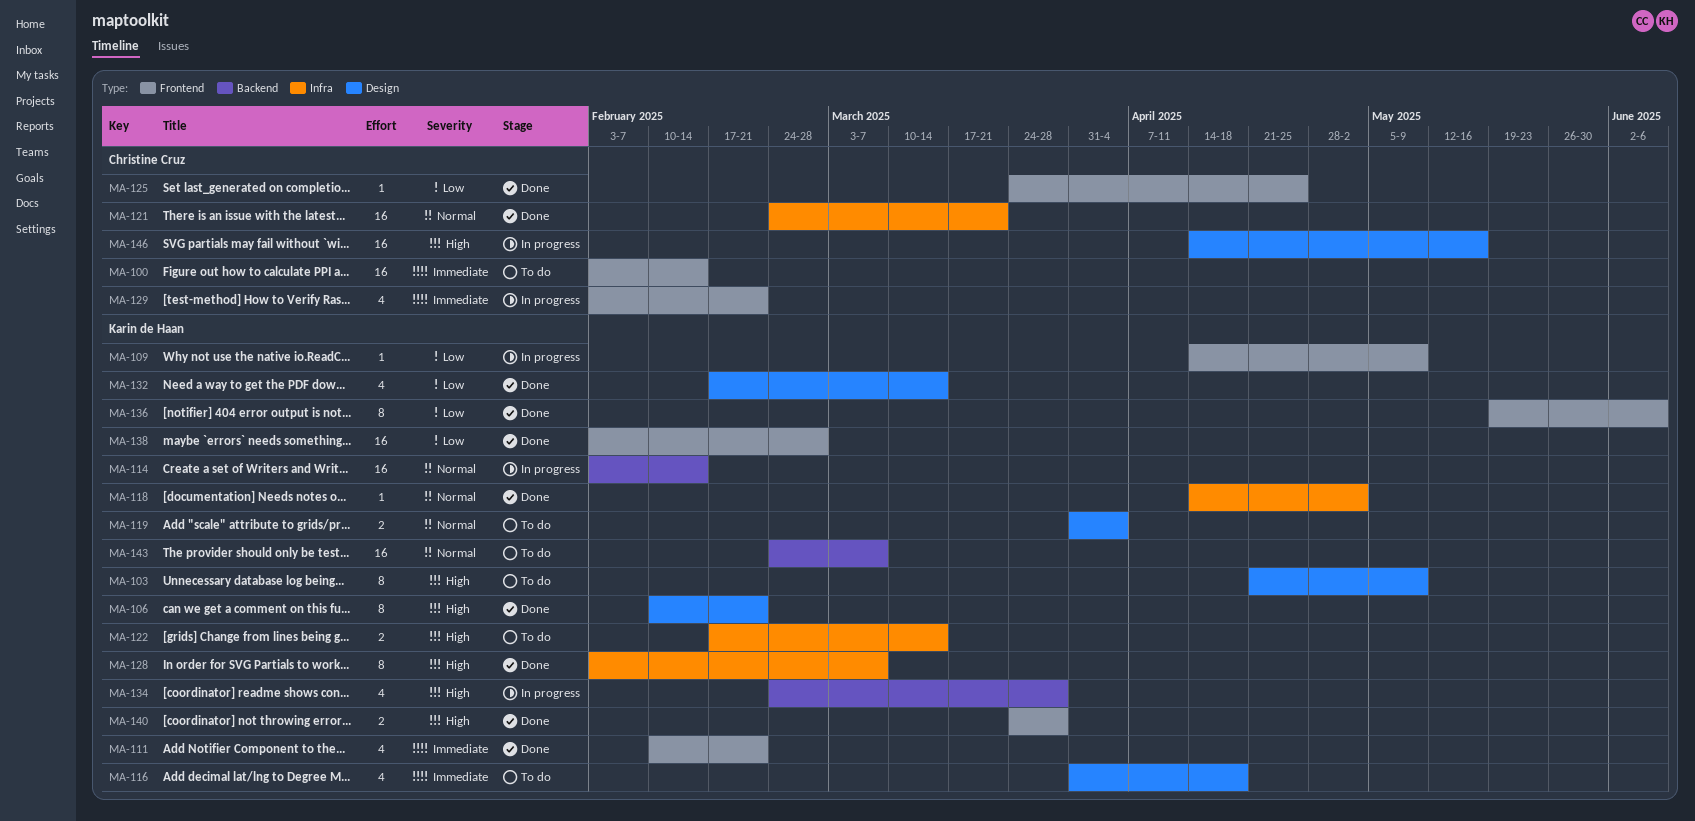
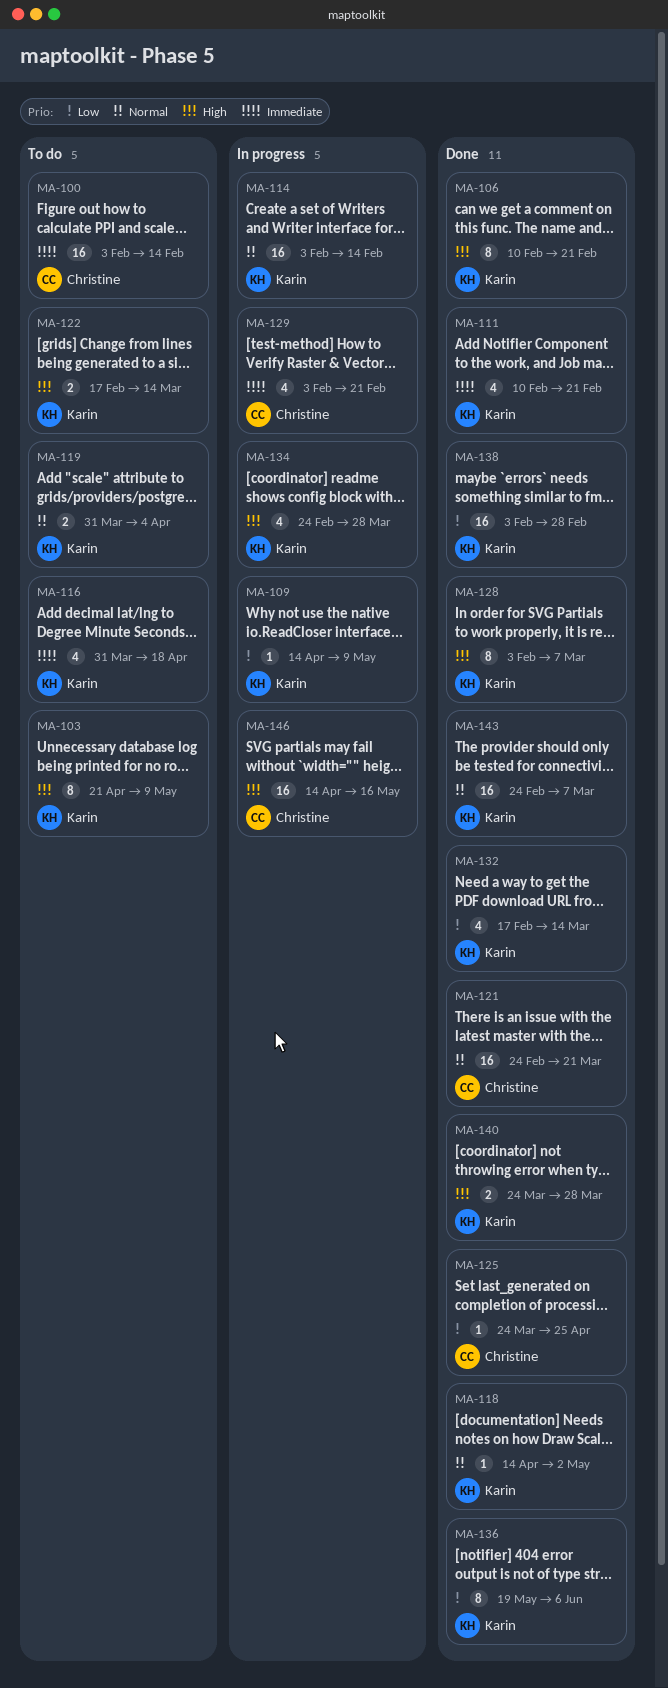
MA-143, status: To do -> Done

